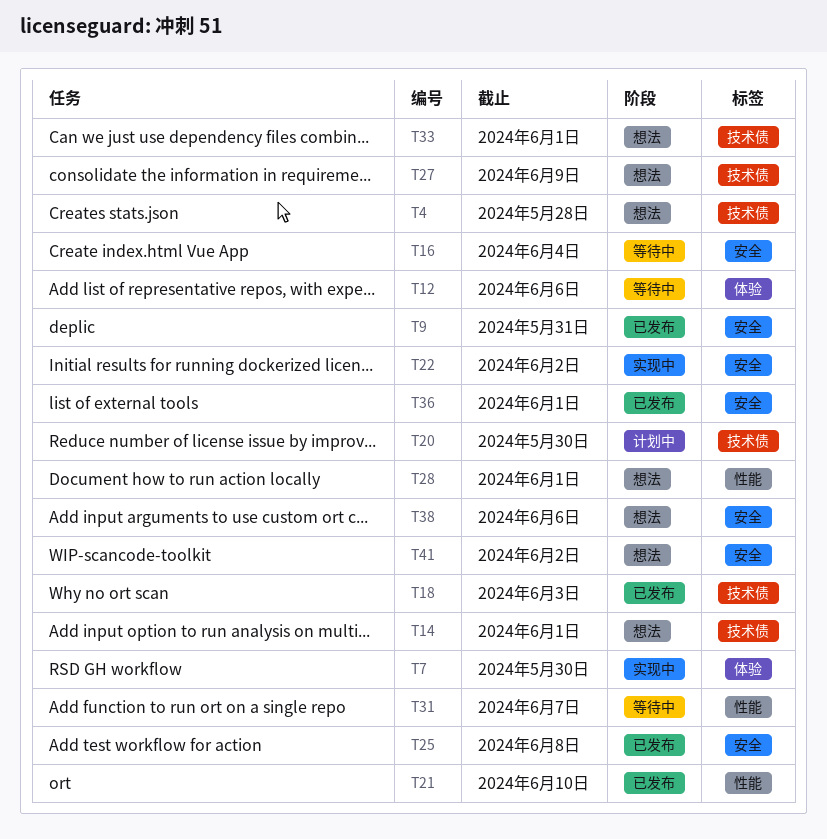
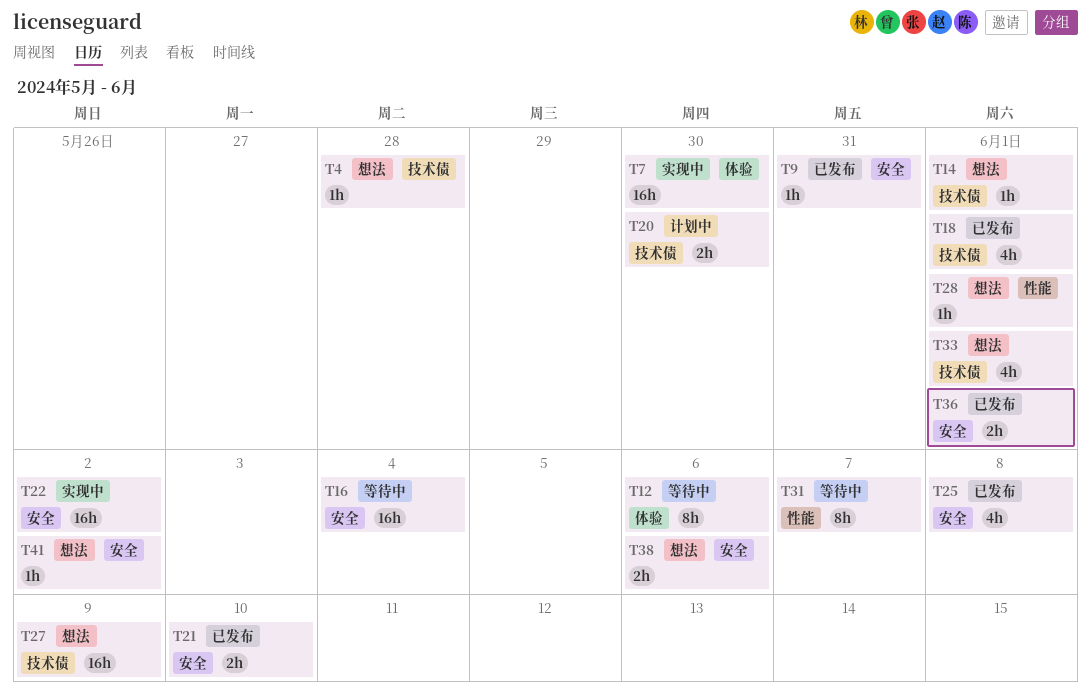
T18, due: Jun 3 -> Jun 1
T21, label: 性能 -> 安全

